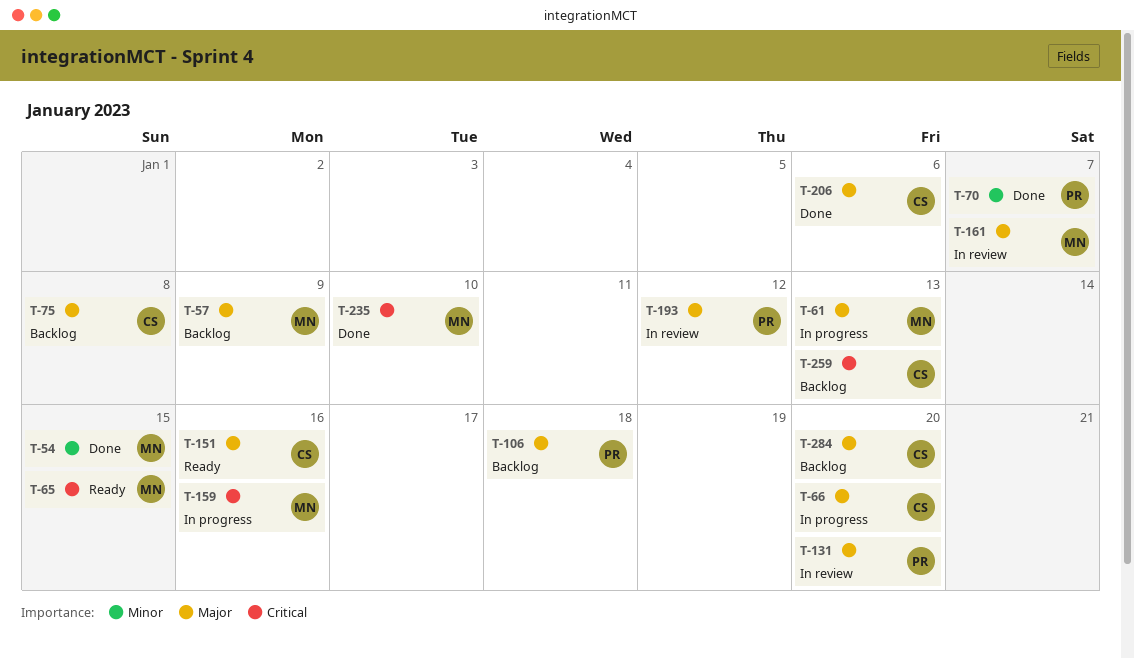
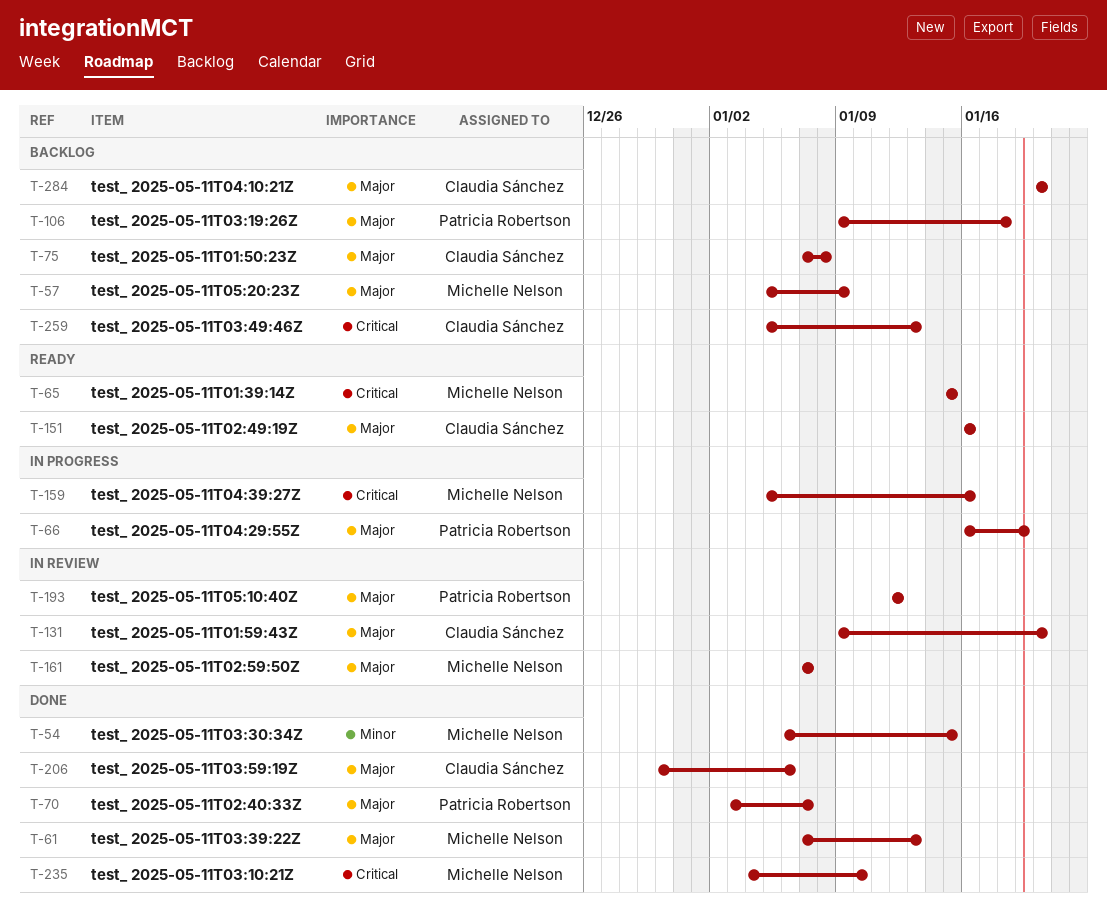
T-61, status: In progress -> Done
T-66, owner: Claudia Sánchez -> Patricia Robertson
T-66, due: Jan 20 -> Jan 19
T-70, priority: Minor -> Major
T-131, owner: Patricia Robertson -> Claudia Sánchez

